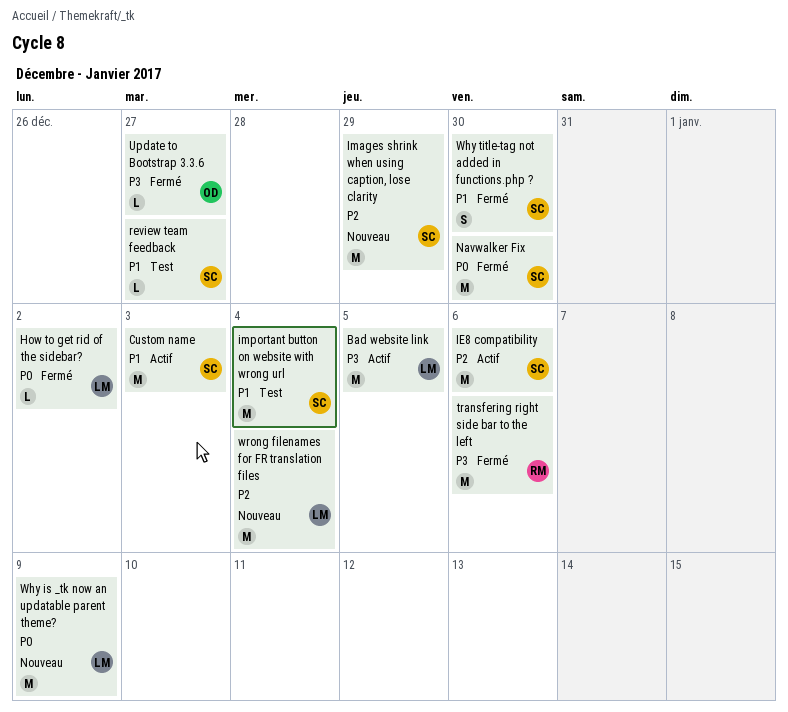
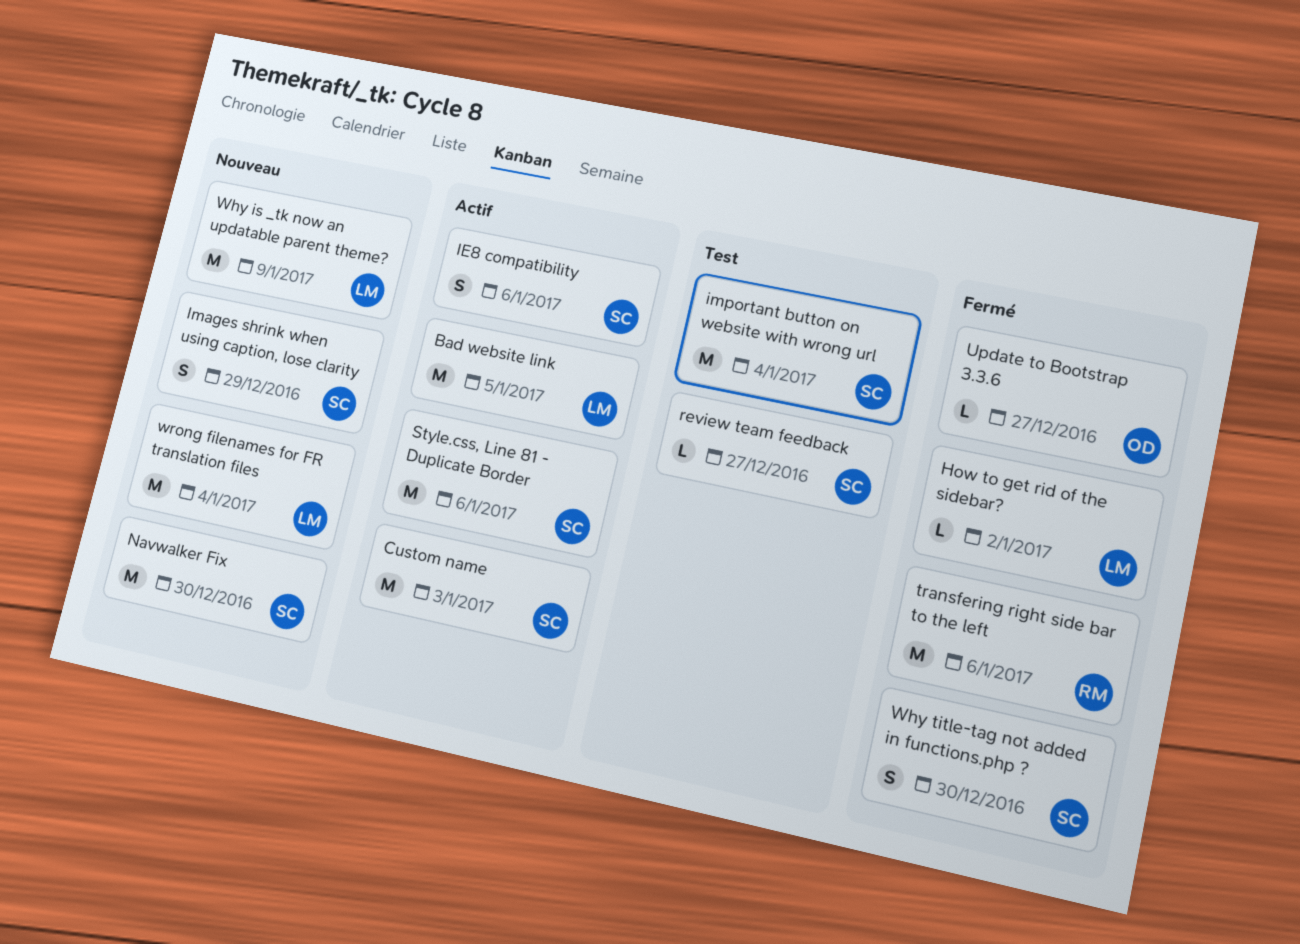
IE8 compatibility, estimate: M -> S
Images shrink when using caption, lose clarity, estimate: M -> S
Navwalker Fix, status: Fermé -> Nouveau
Style.css, Line 81 - Duplicate Border: none -> present

